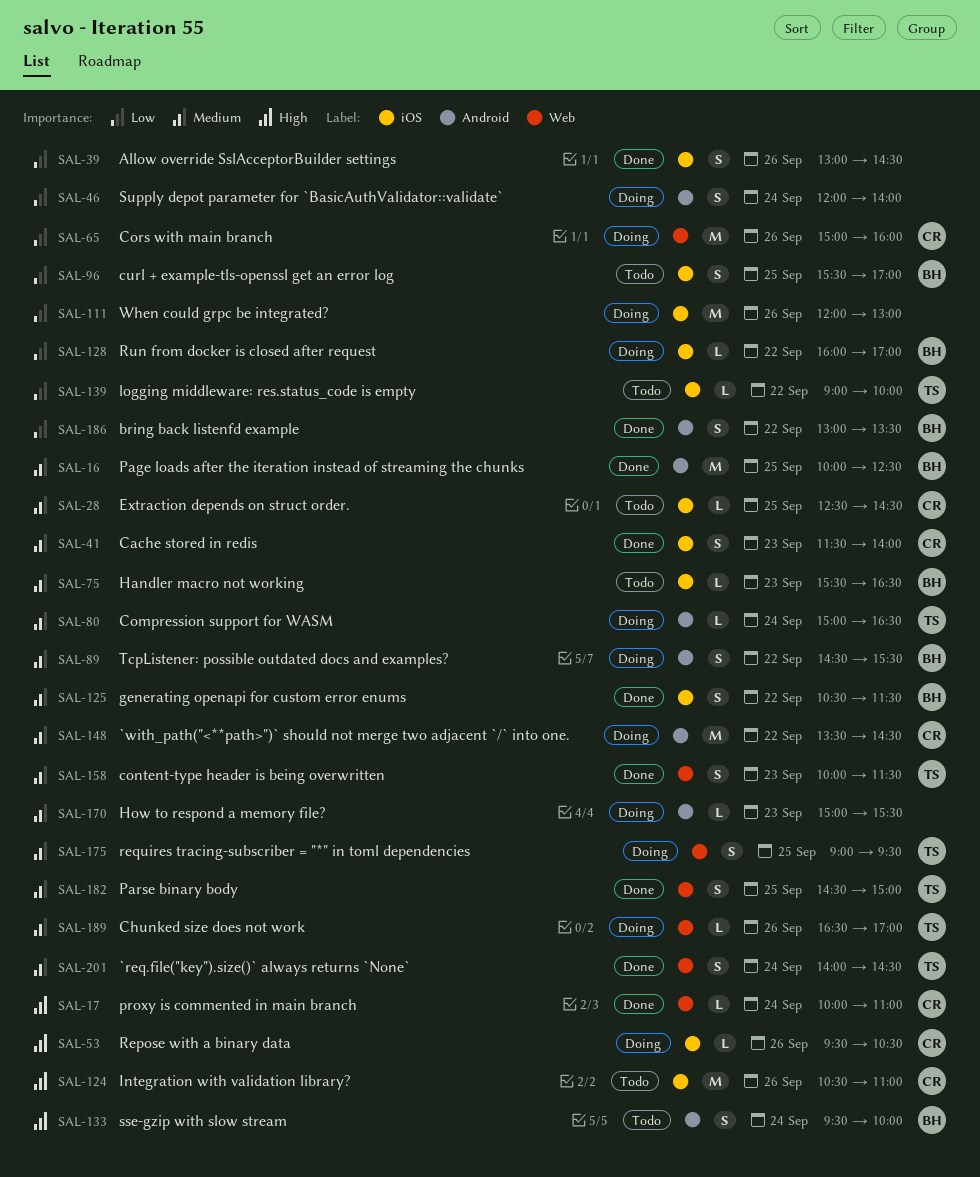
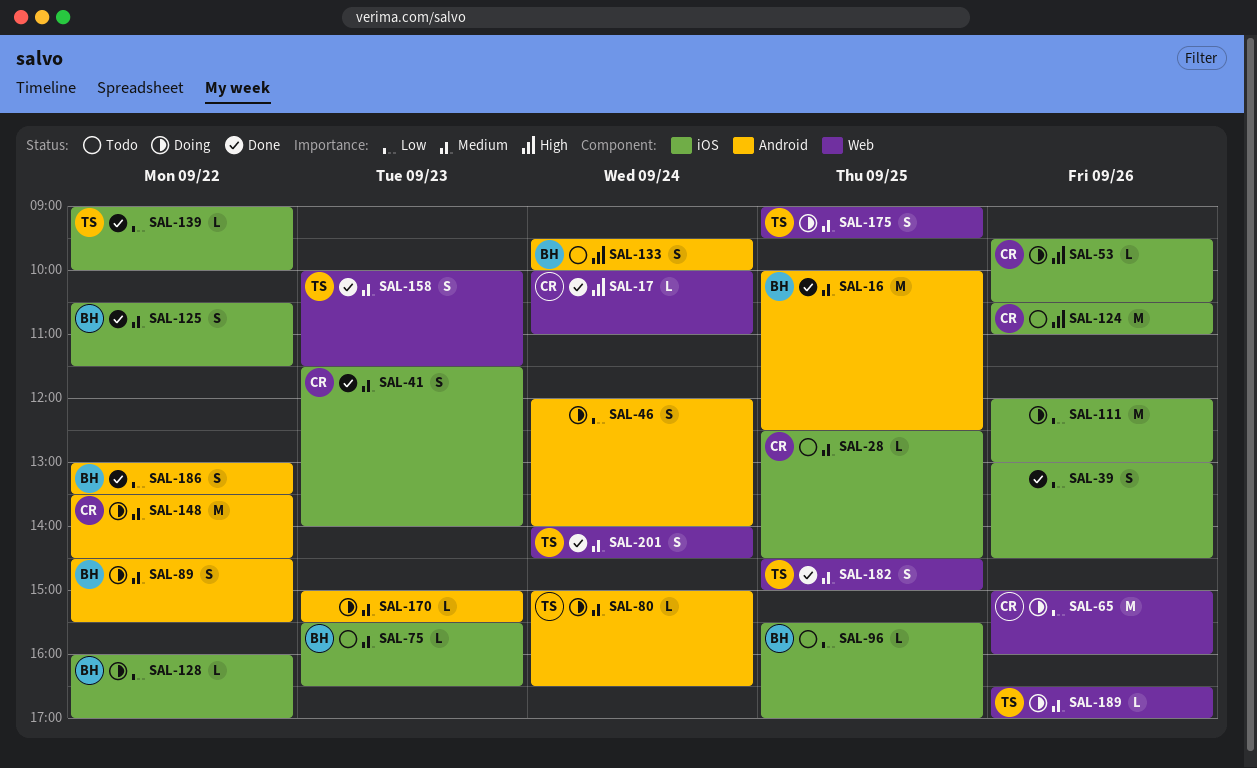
SAL-96, estimate: S -> L
SAL-139, status: Todo -> Done

